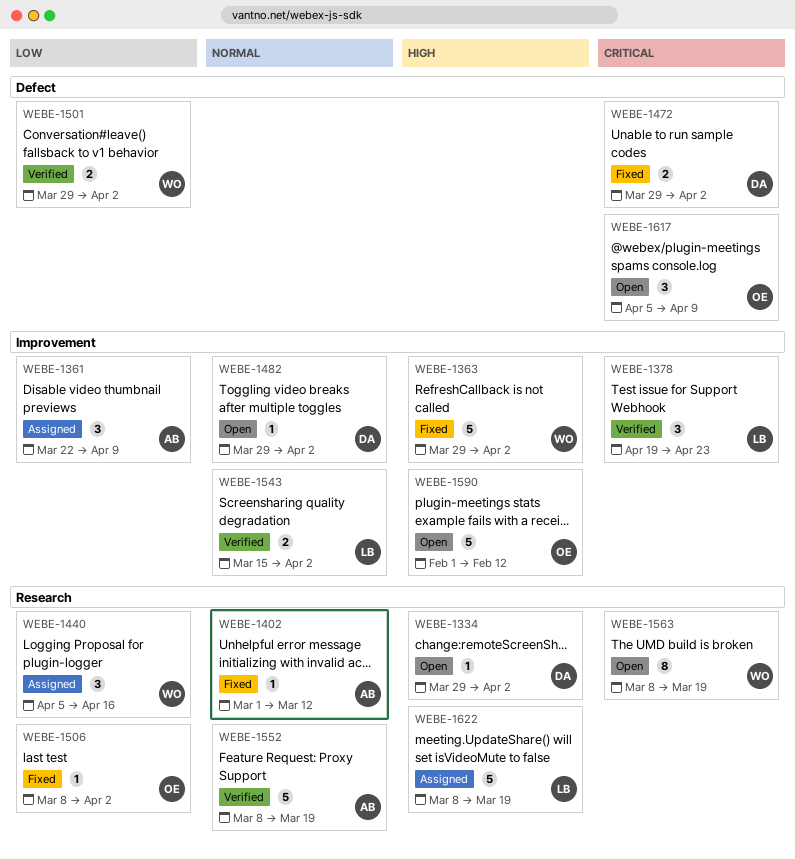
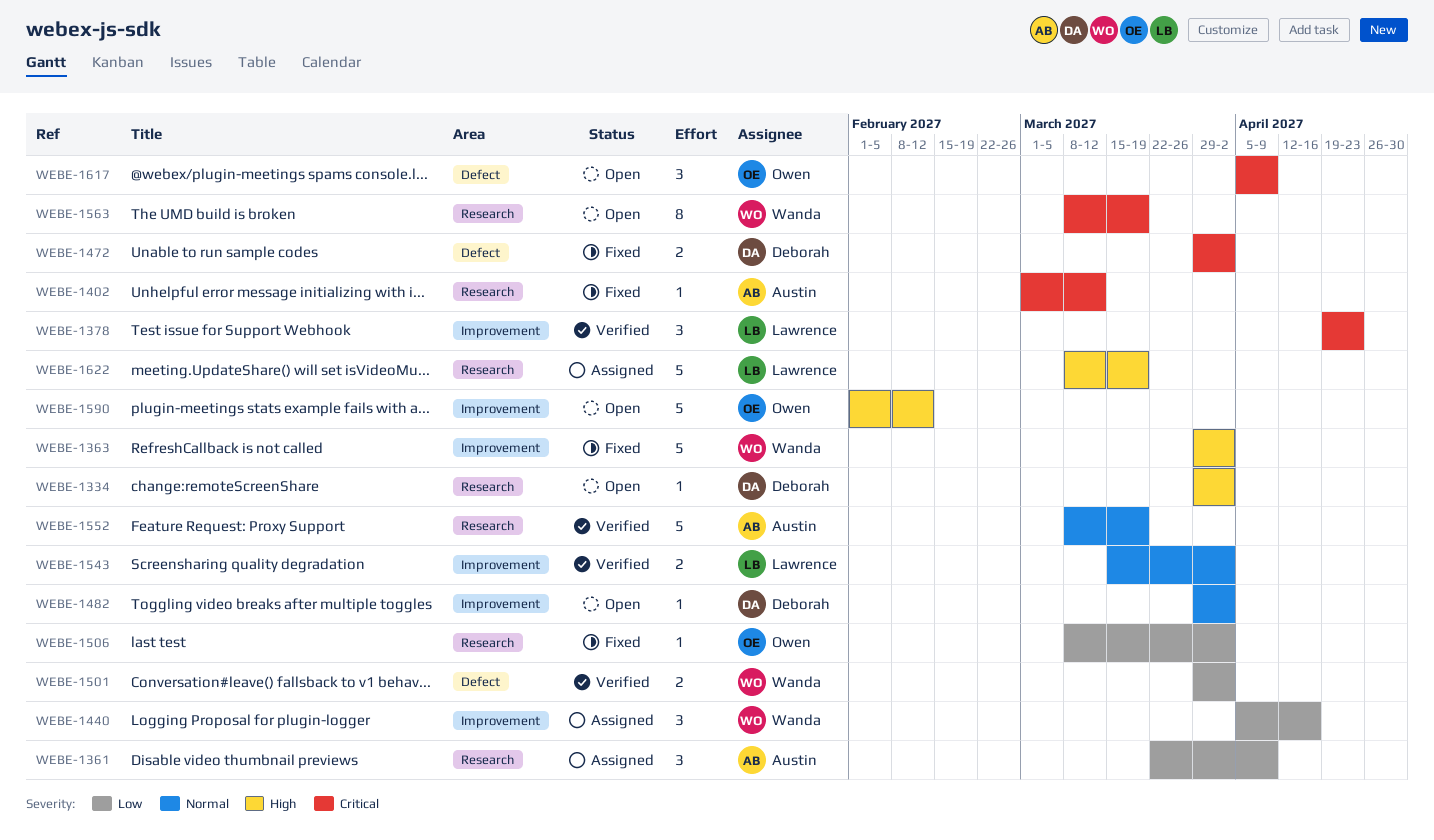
WEBE-1361, label: Improvement -> Research
WEBE-1402, priority: Normal -> Critical
WEBE-1440, label: Research -> Improvement

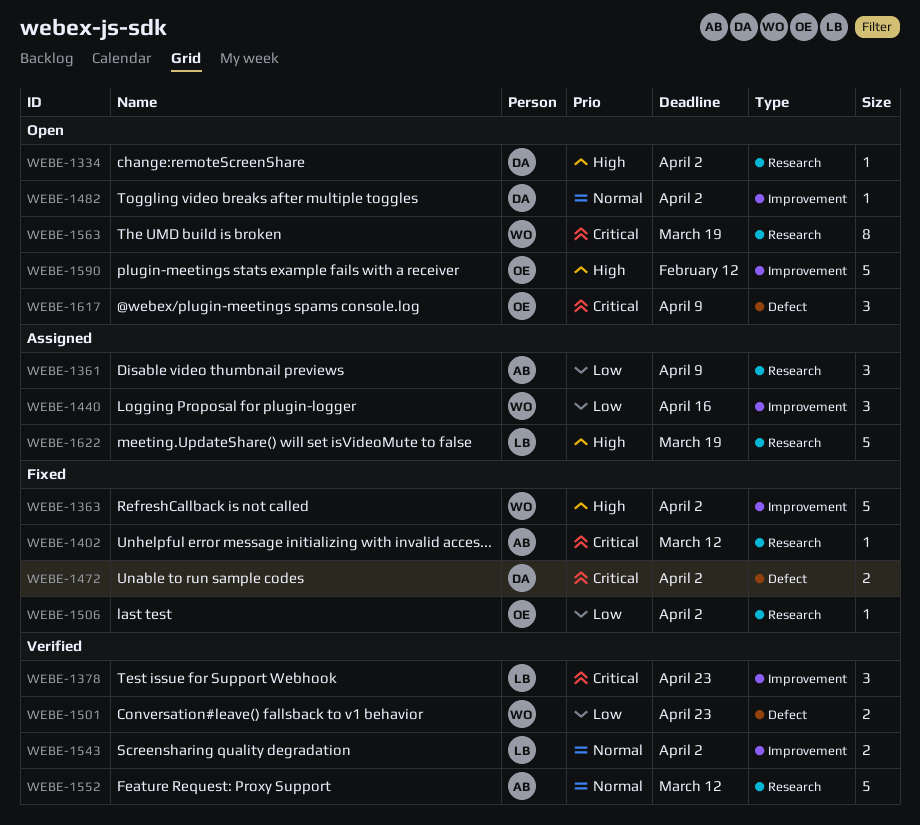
WEBE-1501, due: Apr 2 -> Apr 23
WEBE-1552, due: Mar 19 -> Mar 12

